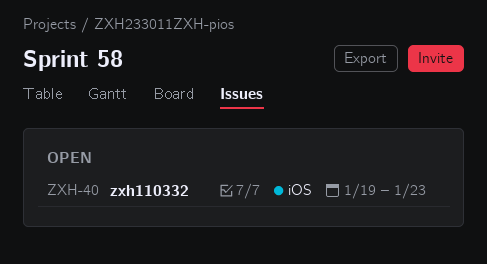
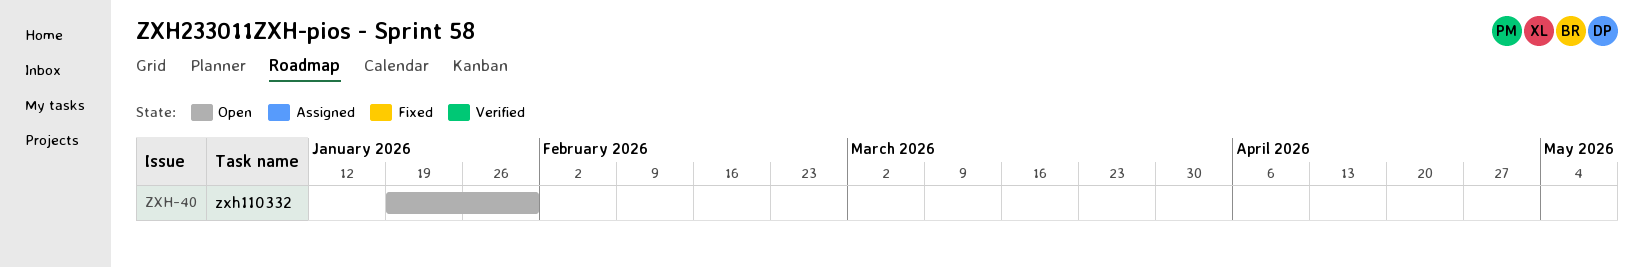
ZXH-40, due: Jan 23 -> Jan 30

